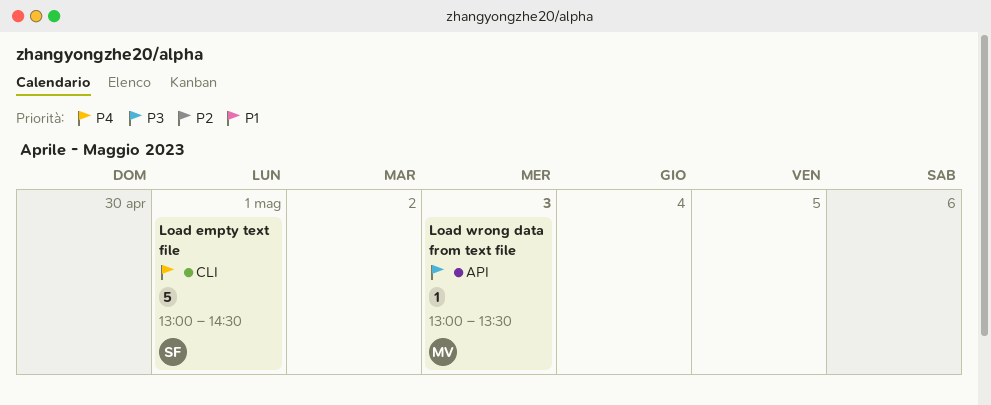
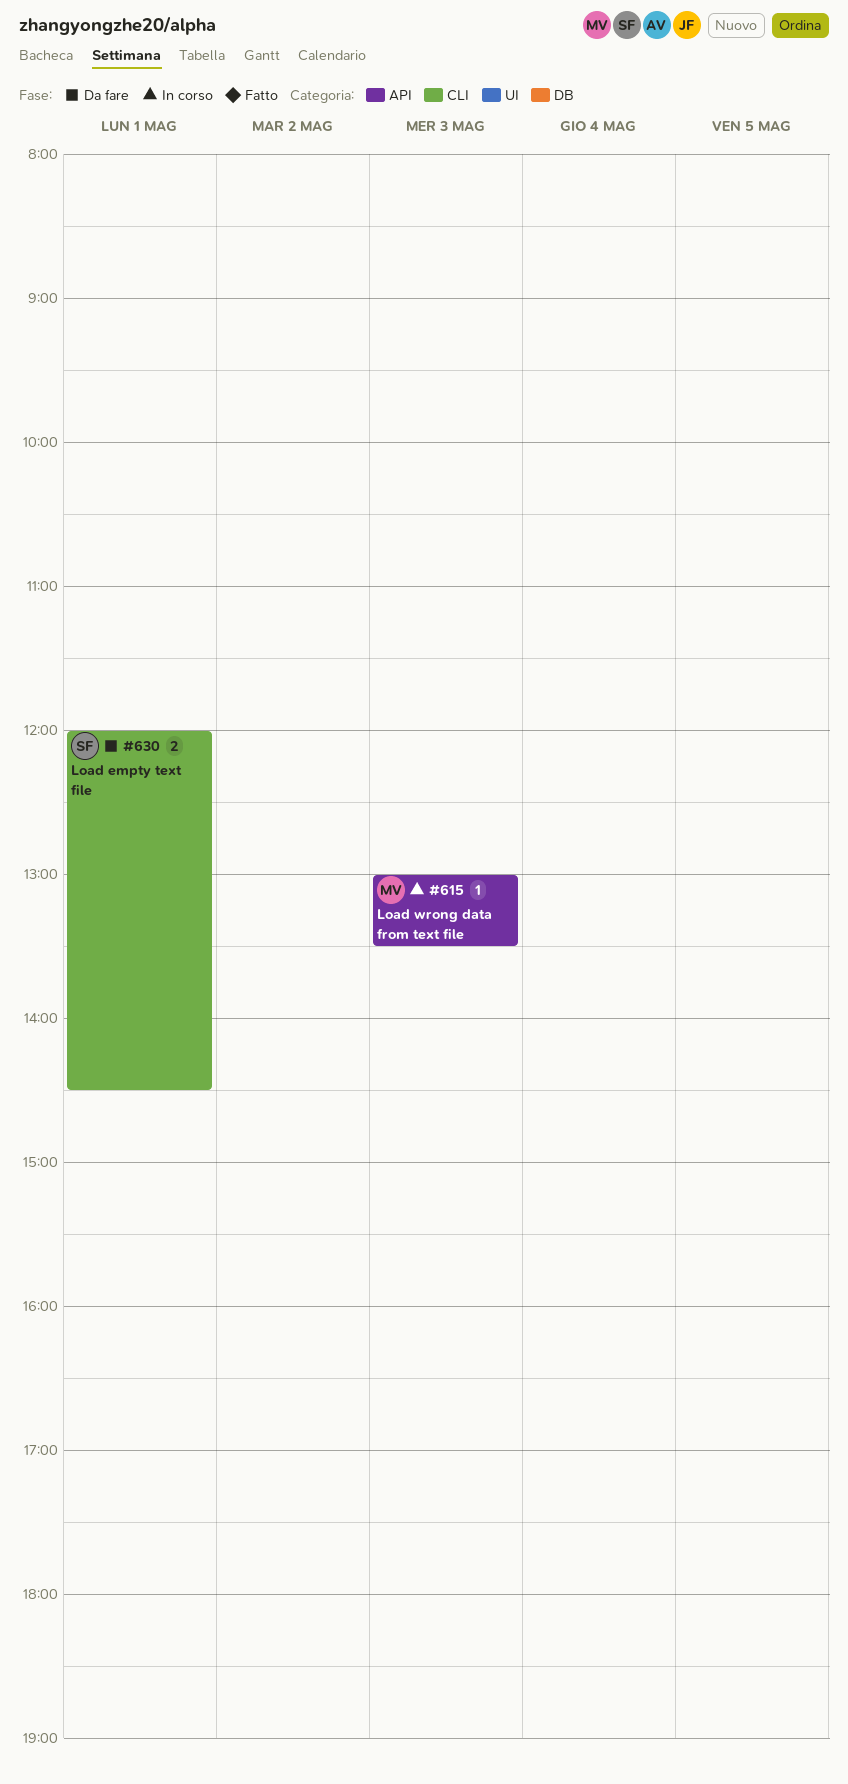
Load empty text file, estimate: 5 -> 2
Load empty text file, begins: 13:00 -> 12:00

